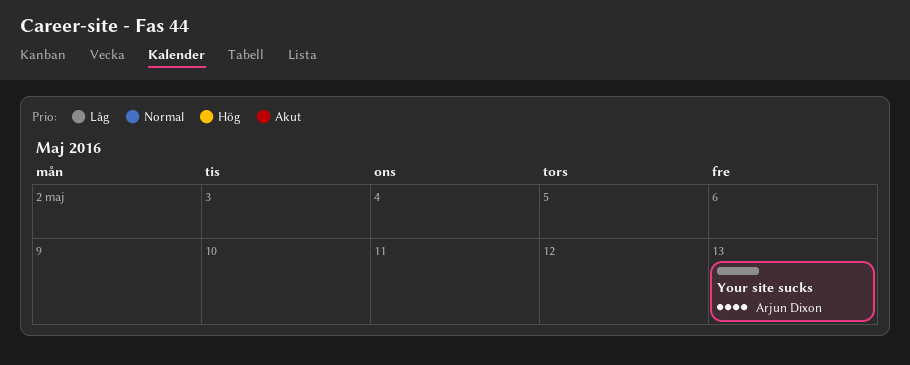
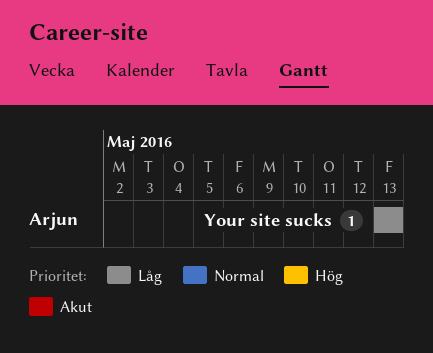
Your site sucks, estimate: 4 -> 1

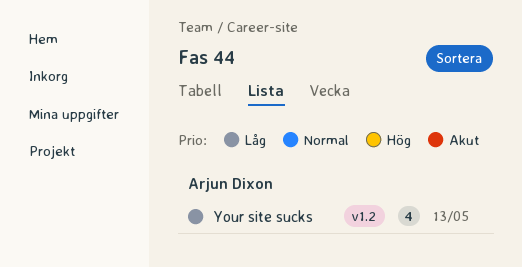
Your site sucks, estimate: 1 -> 4

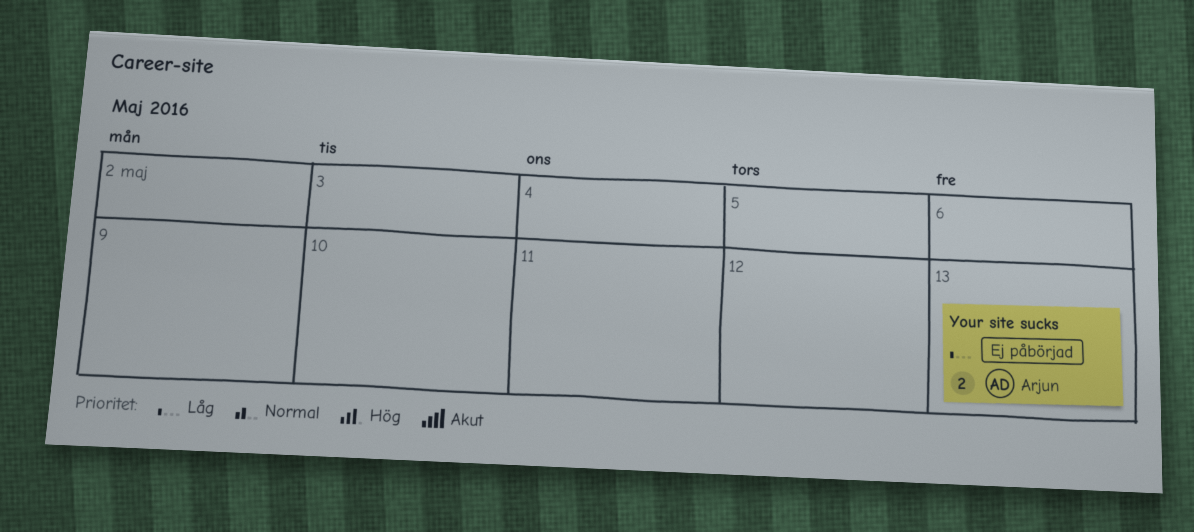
Your site sucks, estimate: 4 -> 2

